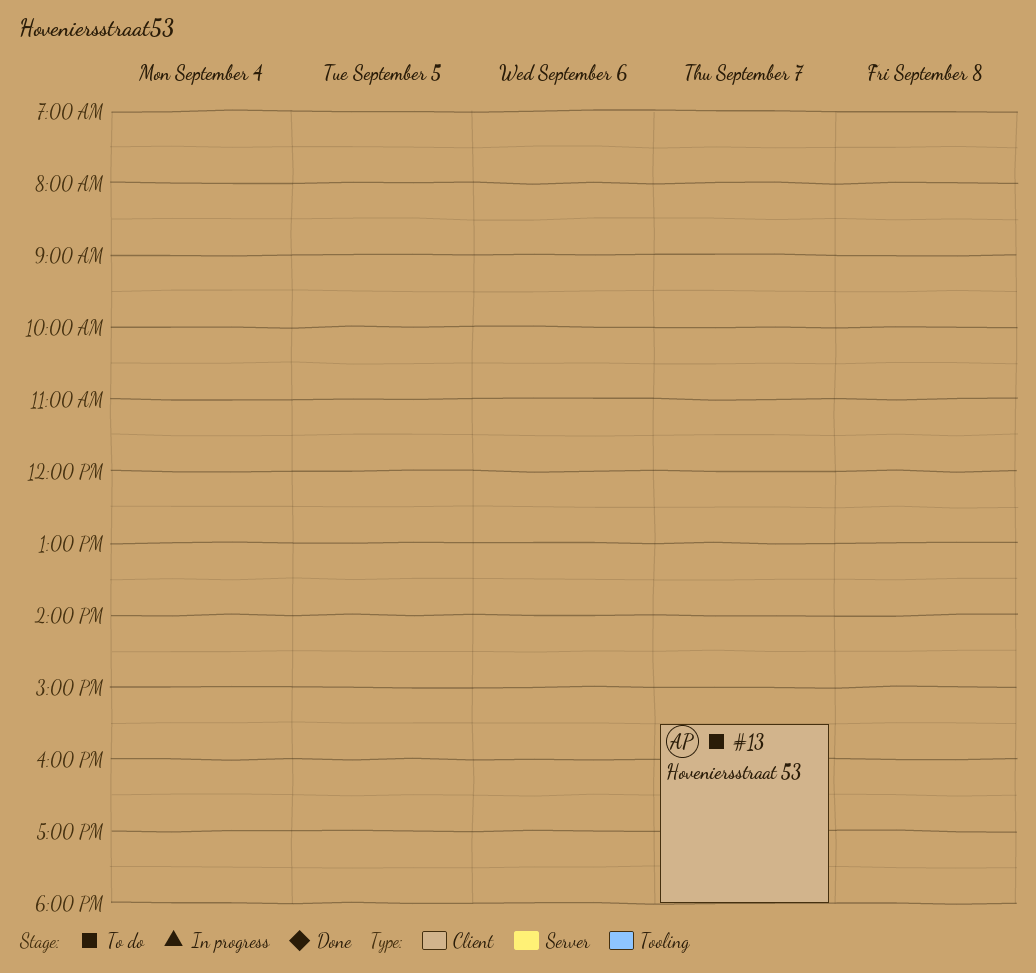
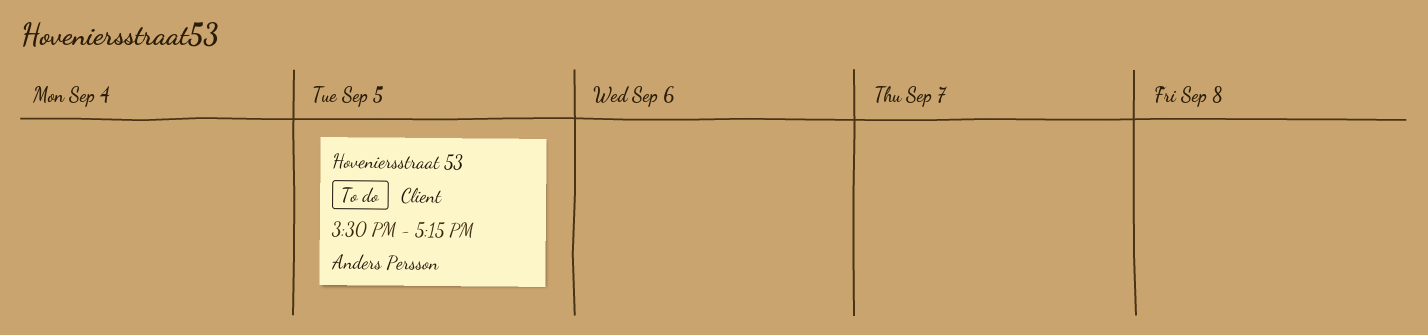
Hoveniersstraat 53, day: Sep 7 -> Sep 5
Hoveniersstraat 53, ends: 18:00 -> 17:15

